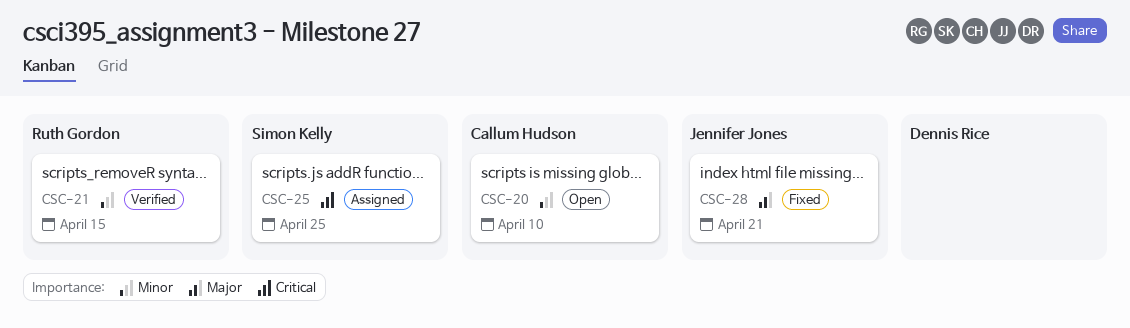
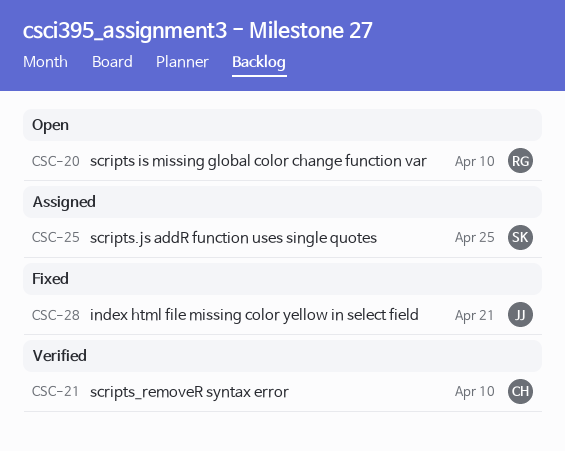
CSC-20, owner: Callum Hudson -> Ruth Gordon
CSC-21, owner: Ruth Gordon -> Callum Hudson
CSC-21, due: Apr 15 -> Apr 10

